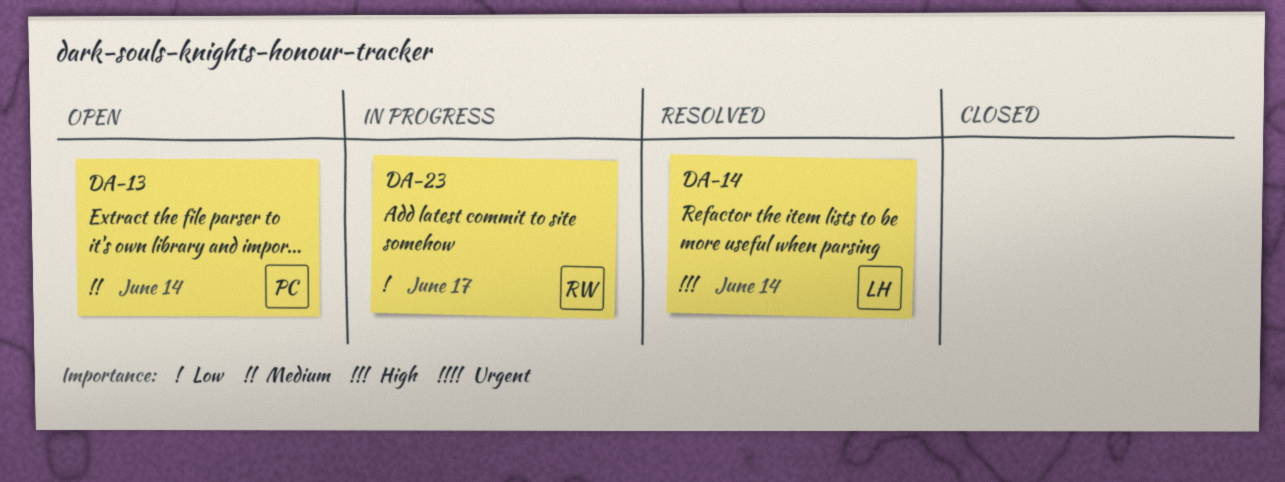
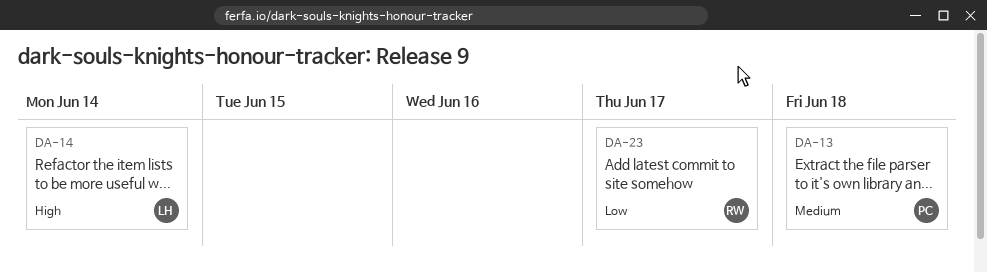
DA-13, due: Jun 14 -> Jun 18

